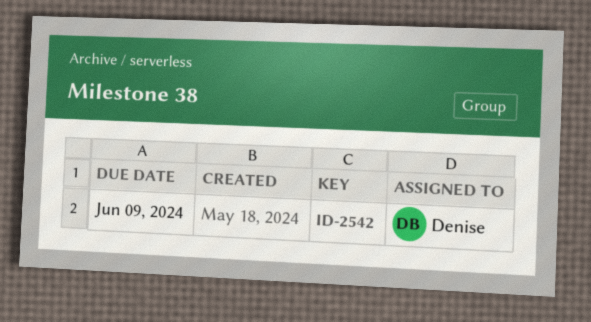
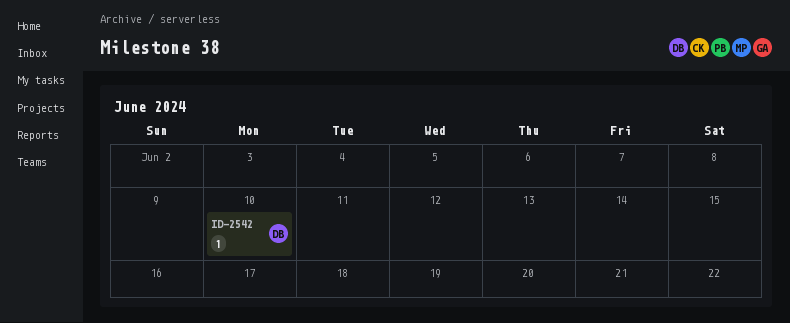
ID-2542, due: Jun 9 -> Jun 10

